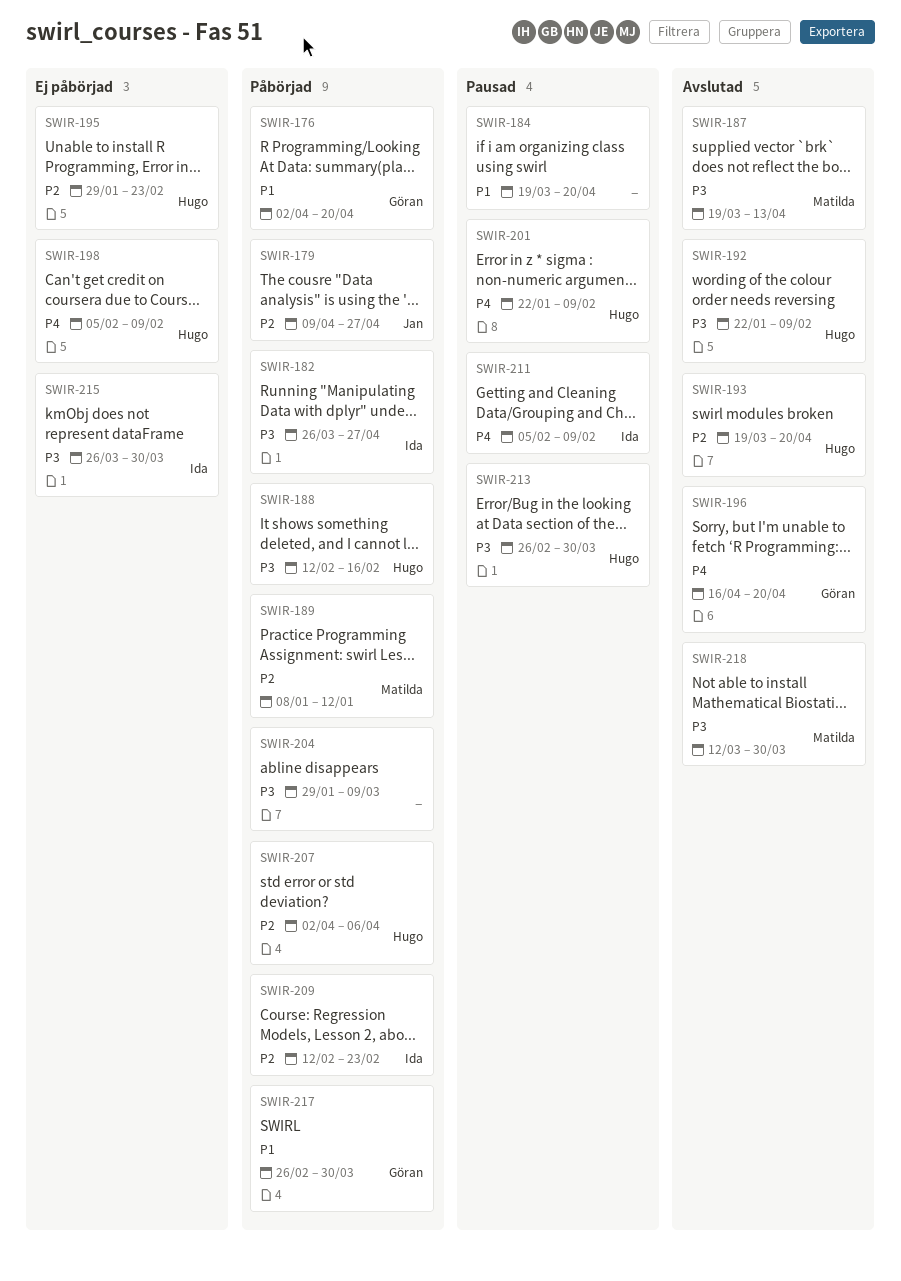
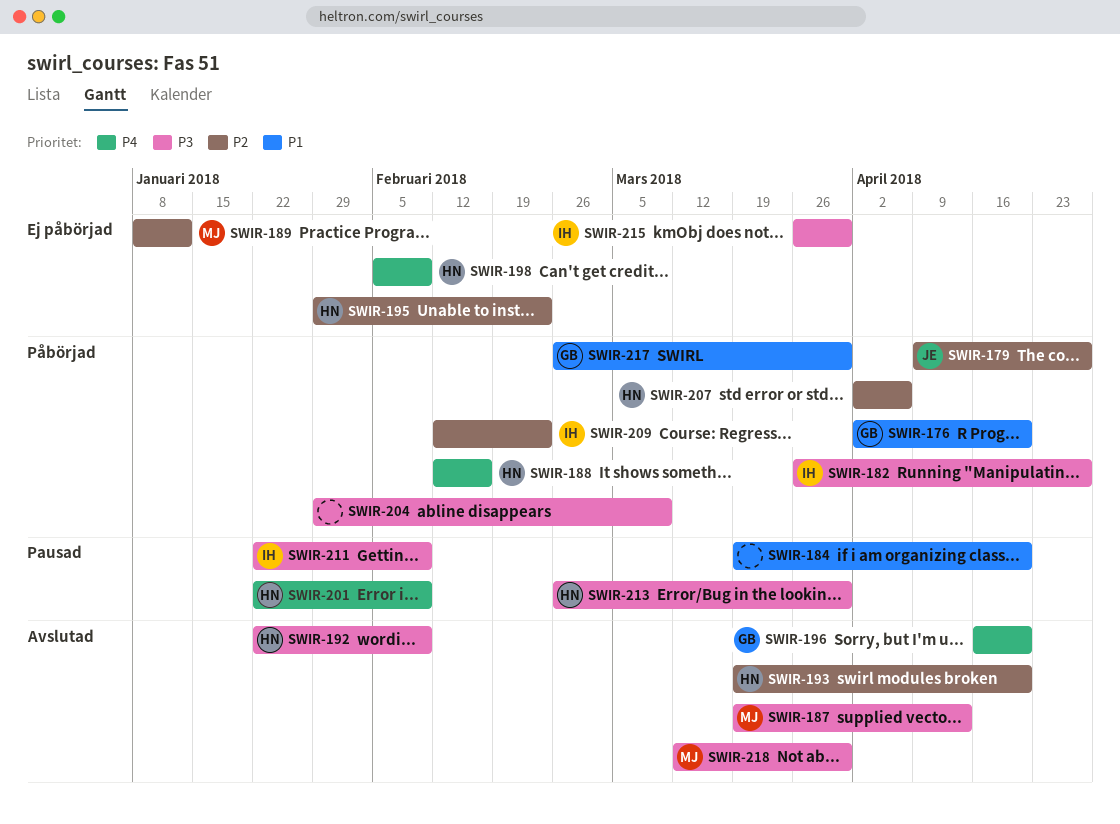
SWIR-188, priority: P3 -> P4
SWIR-189, status: Påbörjad -> Ej påbörjad
SWIR-211, priority: P4 -> P3
SWIR-211, start: Feb 5 -> Jan 22

